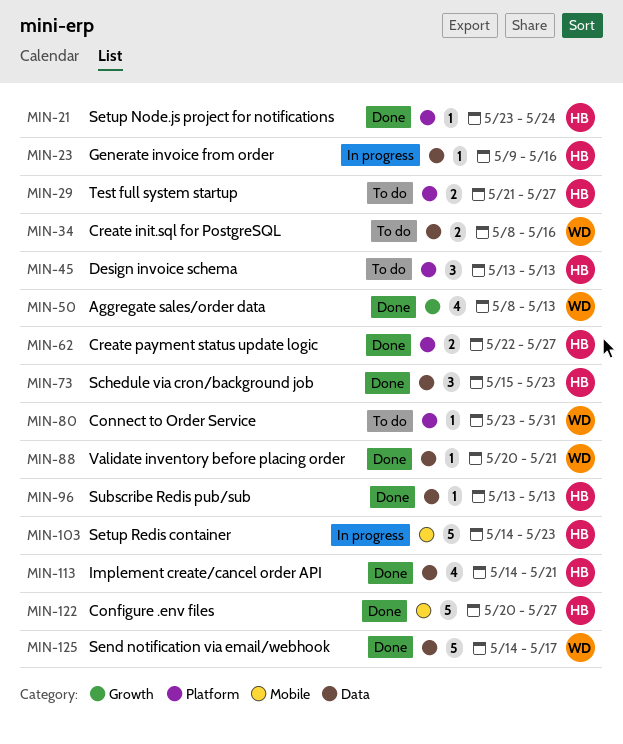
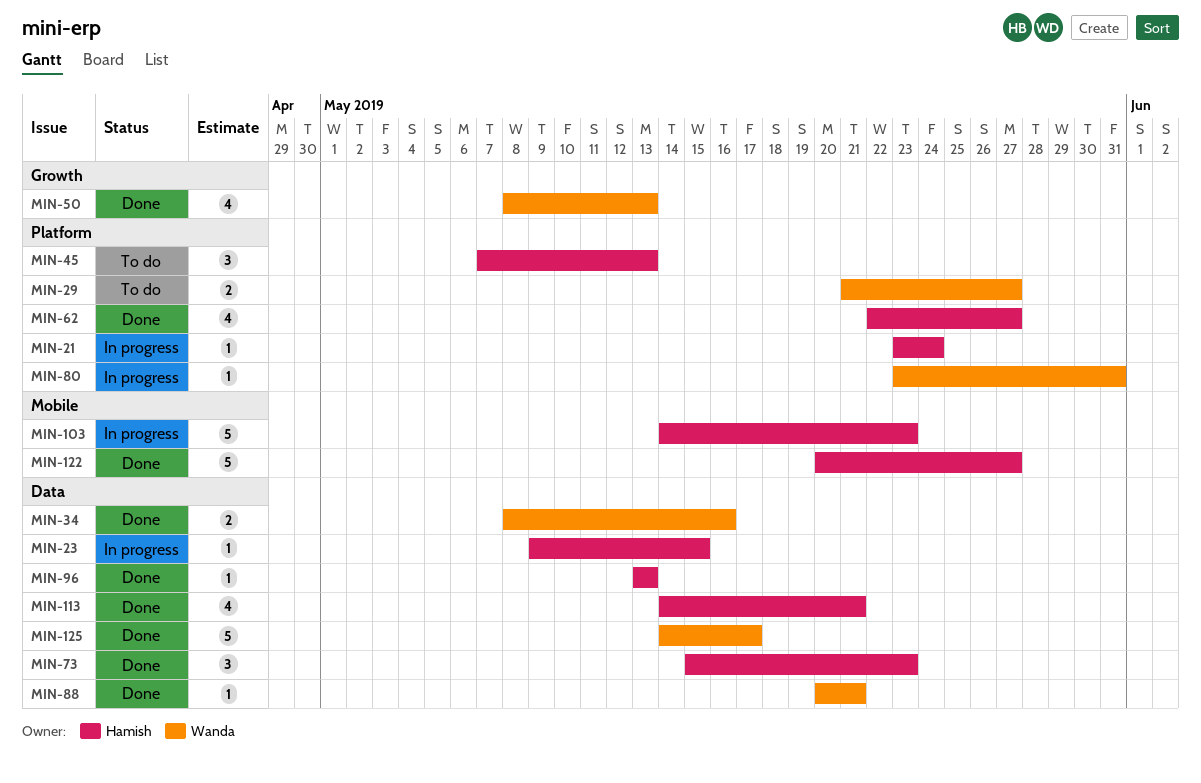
MIN-21, status: Done -> In progress
MIN-23, due: May 16 -> May 15
MIN-29, owner: Hamish -> Wanda
MIN-34, status: To do -> Done
MIN-45, start: May 13 -> May 7
MIN-62, estimate: 2 -> 4
MIN-80, status: To do -> In progress

